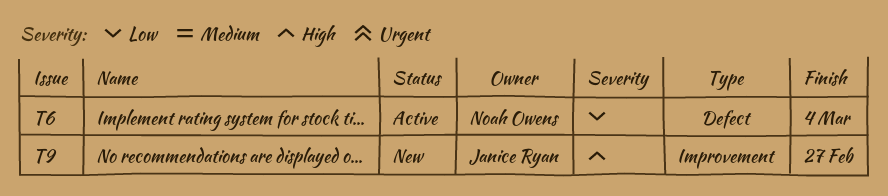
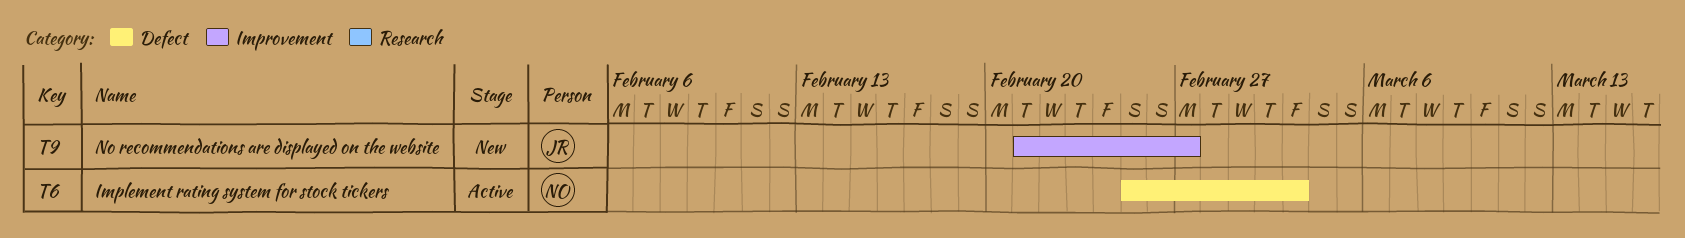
T6, due: Mar 4 -> Mar 3

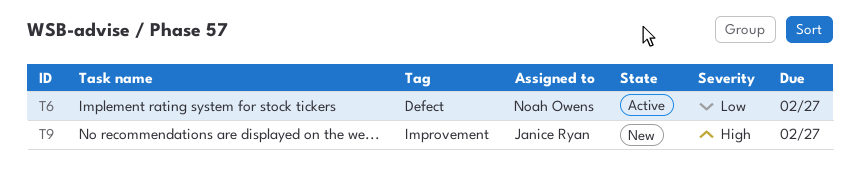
T6, due: Mar 3 -> Feb 27

